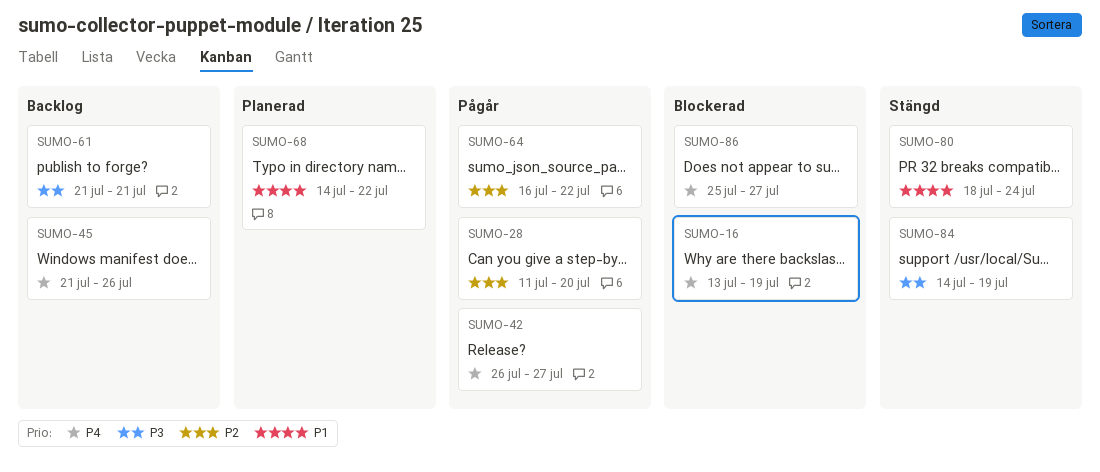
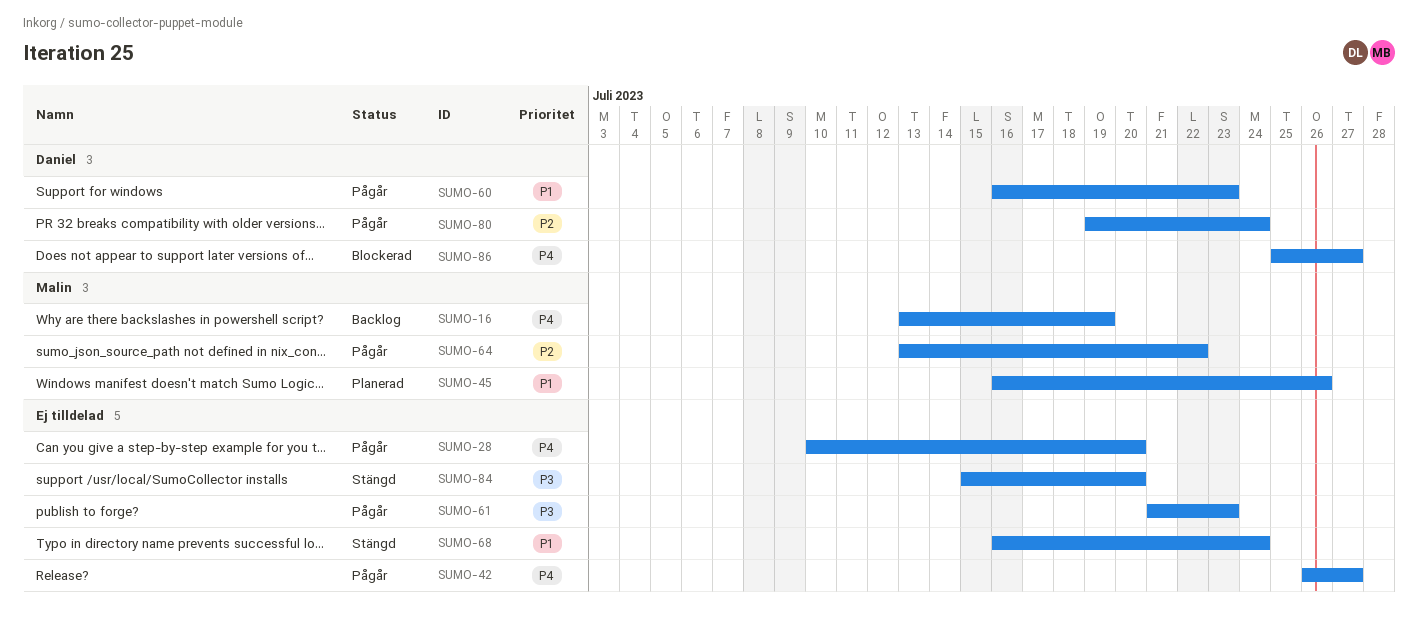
SUMO-16, status: Blockerad -> Backlog
SUMO-28, priority: P2 -> P4
SUMO-28, start: Jul 11 -> Jul 10
SUMO-45, status: Backlog -> Planerad
SUMO-45, priority: P4 -> P1
SUMO-45, start: Jul 21 -> Jul 16
SUMO-60: none -> present
SUMO-61, status: Backlog -> Pågår
SUMO-61, due: Jul 21 -> Jul 23
SUMO-64, start: Jul 16 -> Jul 13
SUMO-68, status: Planerad -> Stängd
SUMO-68, start: Jul 14 -> Jul 16
SUMO-68, due: Jul 22 -> Jul 24
SUMO-80, status: Stängd -> Pågår
SUMO-80, priority: P1 -> P2
SUMO-80, start: Jul 18 -> Jul 19
SUMO-84, start: Jul 14 -> Jul 15
SUMO-84, due: Jul 19 -> Jul 20

